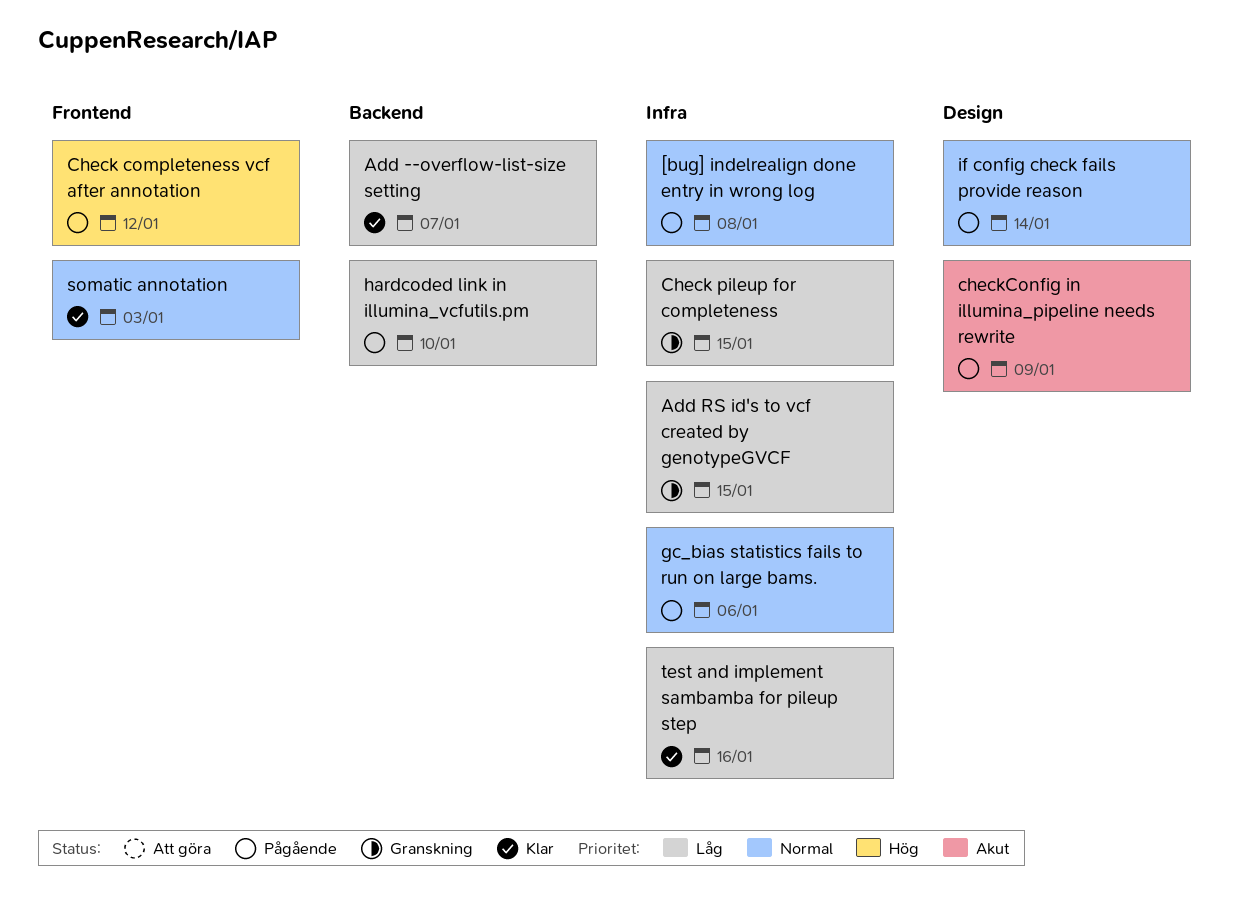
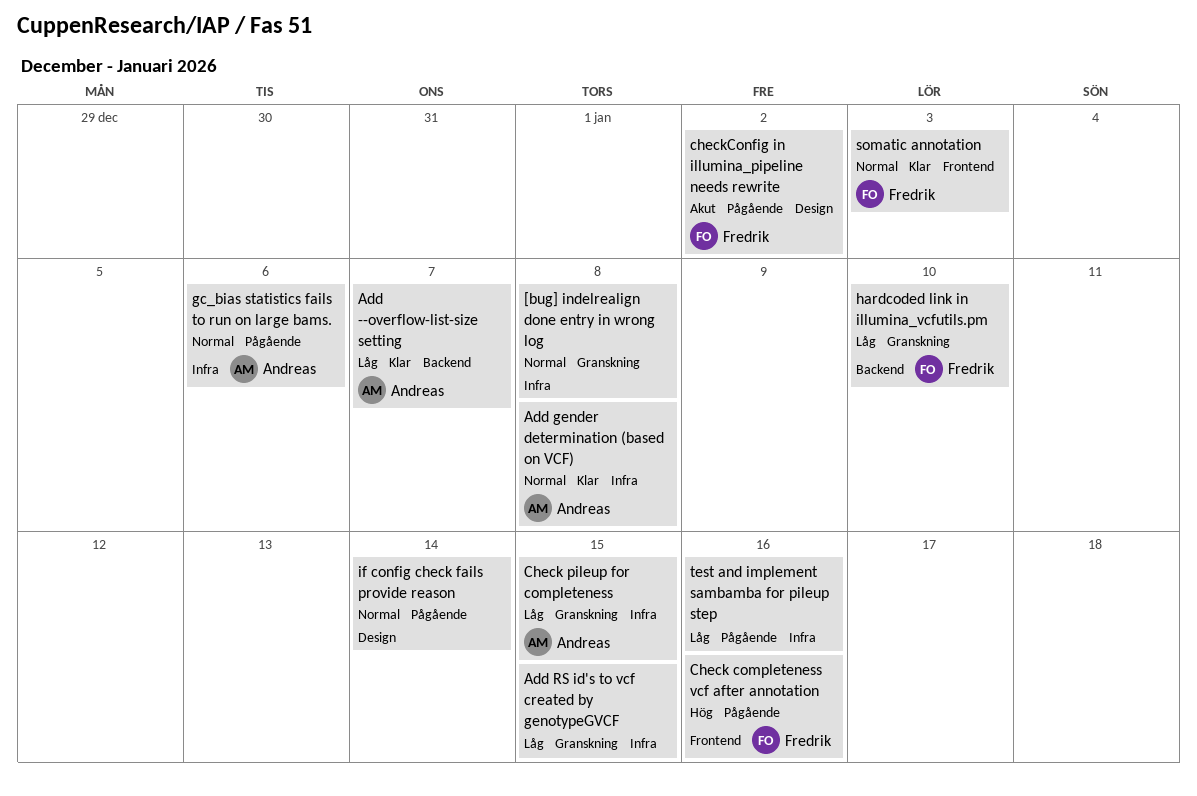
[bug] indelrealign done entry in wrong log, status: Pågående -> Granskning
Add gender determination (based on VCF): none -> present
Check completeness vcf after annotation, due: Jan 12 -> Jan 16
checkConfig in illumina_pipeline needs rewrite, due: Jan 9 -> Jan 2
hardcoded link in illumina_vcfutils.pm, status: Pågående -> Granskning
test and implement sambamba for pileup step, status: Klar -> Pågående

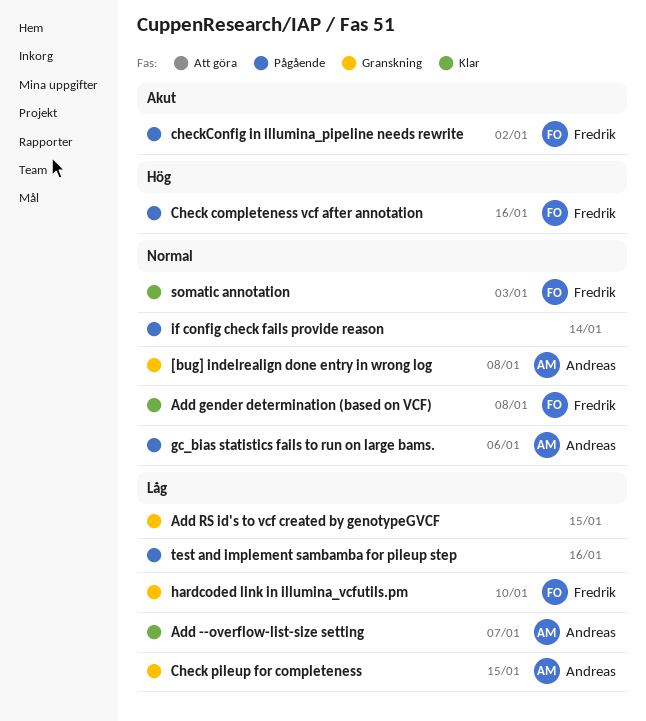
[bug] indelrealign done entry in wrong log, owner: none -> Andreas
Add gender determination (based on VCF), owner: Andreas -> Fredrik

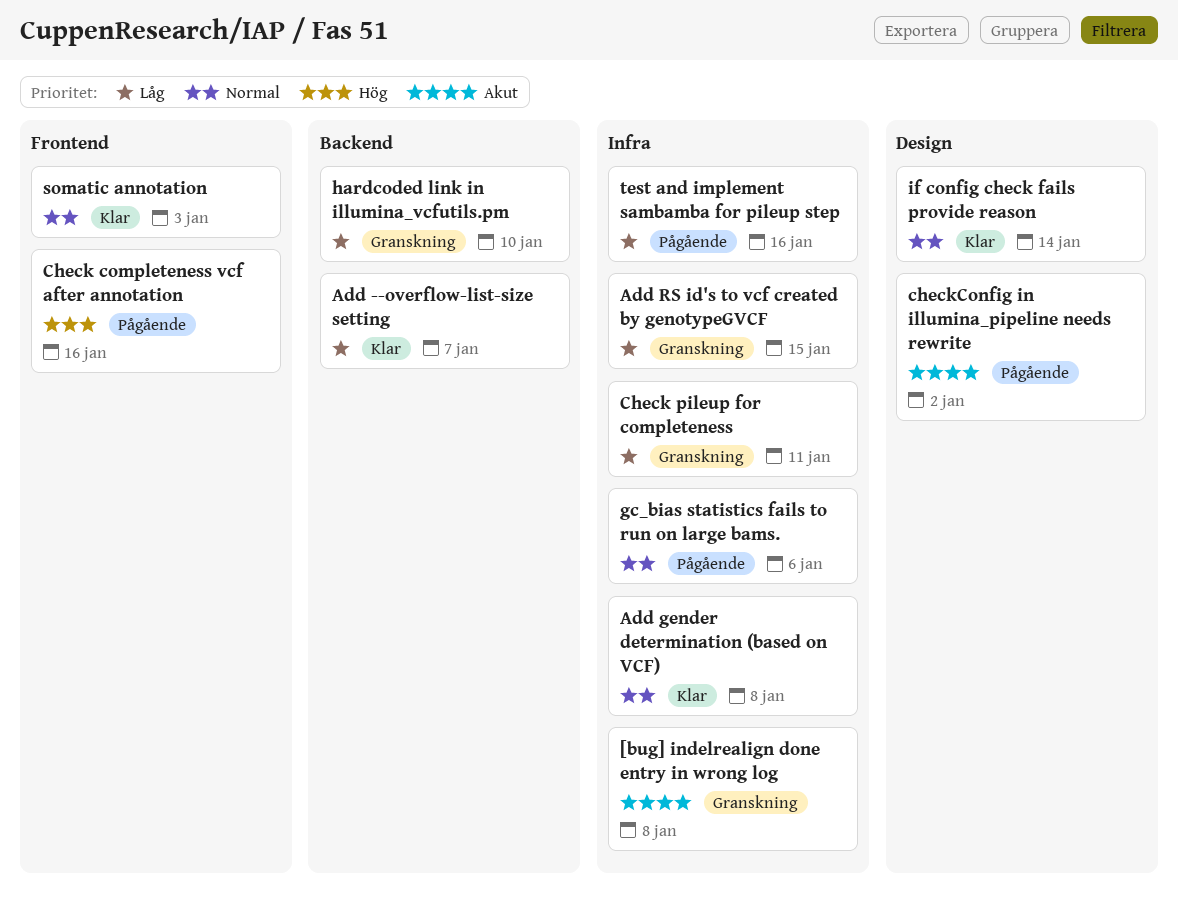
[bug] indelrealign done entry in wrong log, priority: Normal -> Akut
Check pileup for completeness, due: Jan 15 -> Jan 11
if config check fails provide reason, status: Pågående -> Klar

